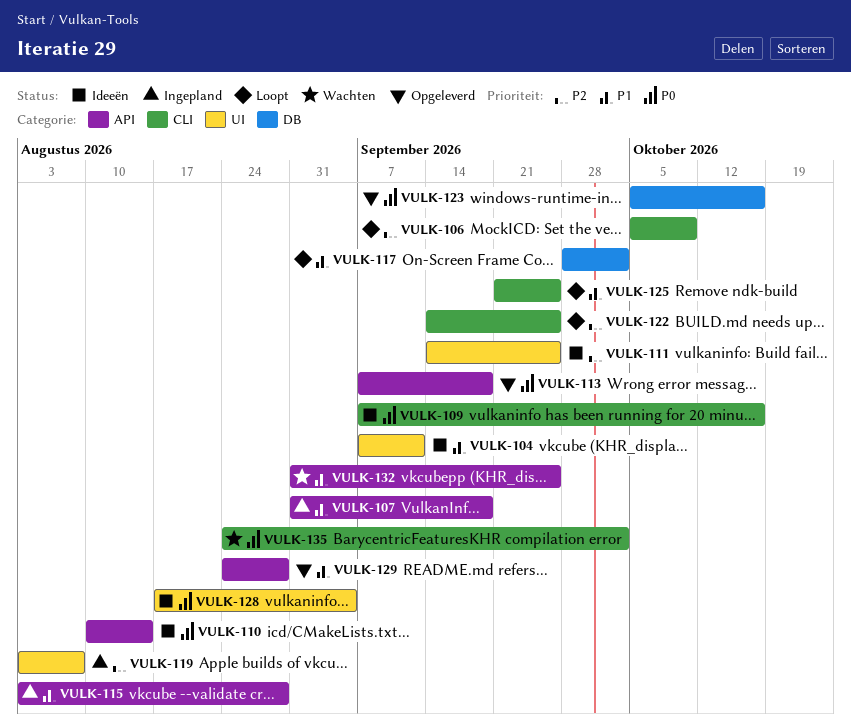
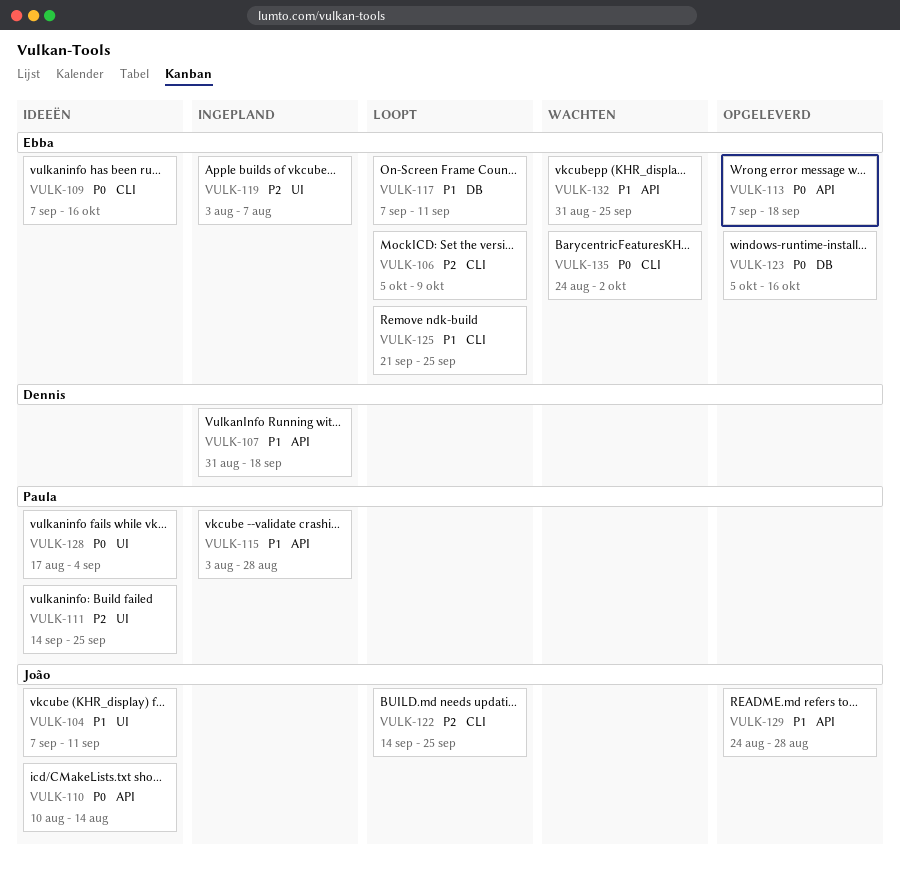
VULK-117, start: Sep 28 -> Sep 7
VULK-117, due: Oct 2 -> Sep 11

